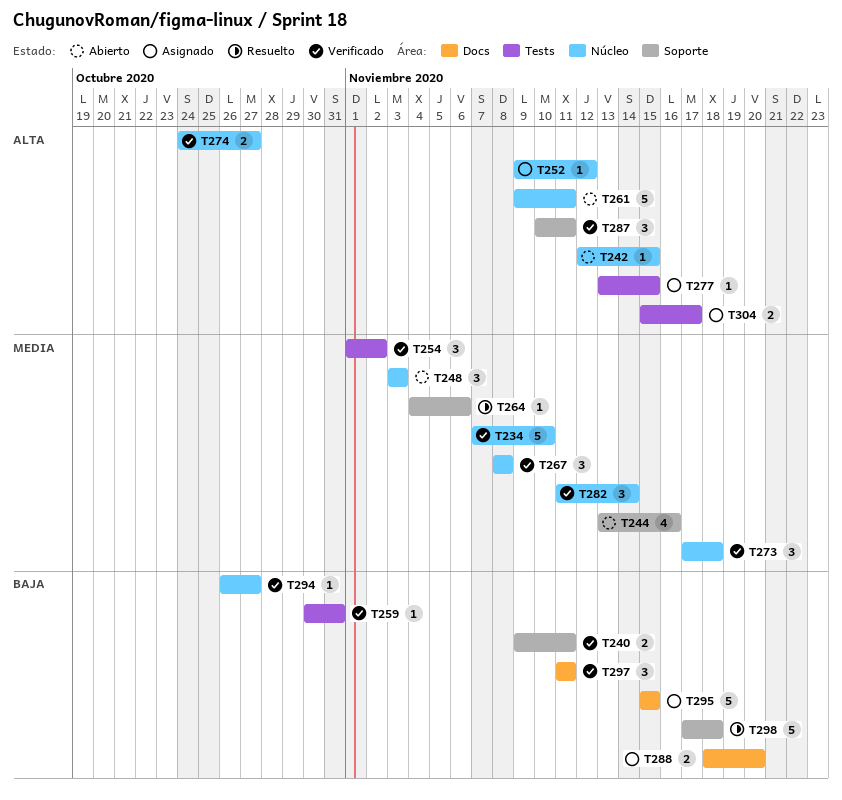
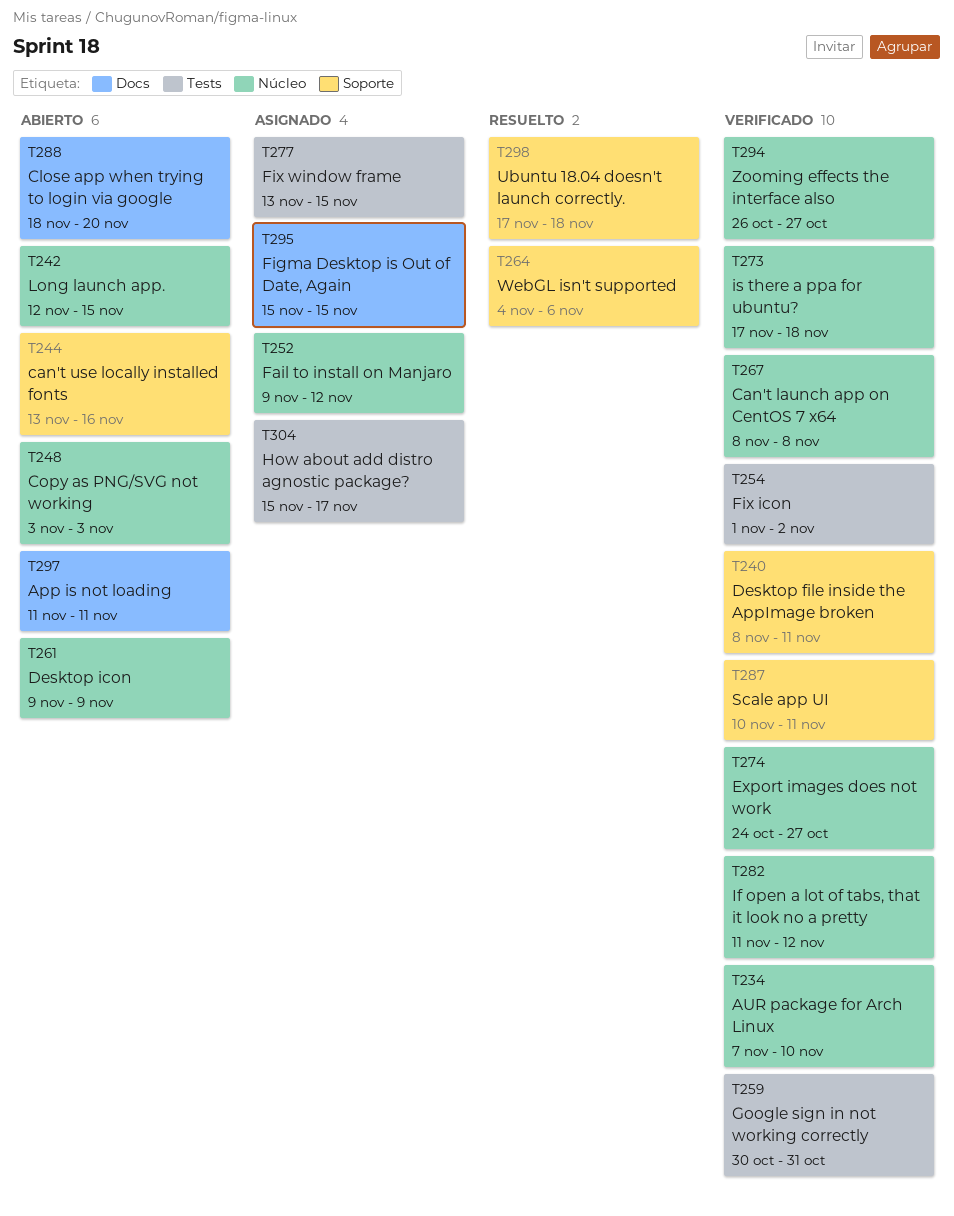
T240, start: Nov 9 -> Nov 8
T261, due: Nov 11 -> Nov 9
T282, due: Nov 14 -> Nov 12
T288, status: Asignado -> Abierto
T297, status: Verificado -> Abierto

